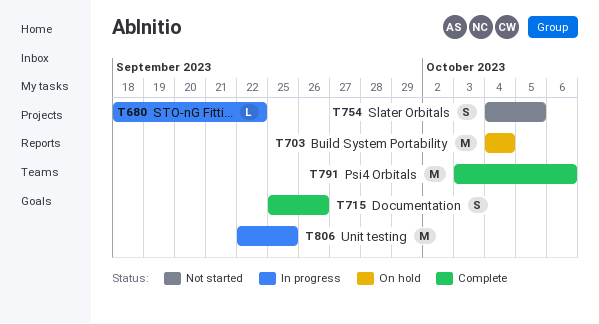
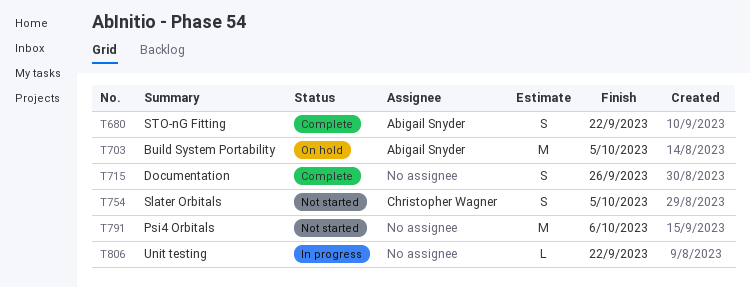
T680, status: In progress -> Complete
T680, estimate: L -> S
T703, due: Oct 4 -> Oct 5
T791, status: Complete -> Not started
T806, estimate: M -> L
T806, due: Sep 25 -> Sep 22

